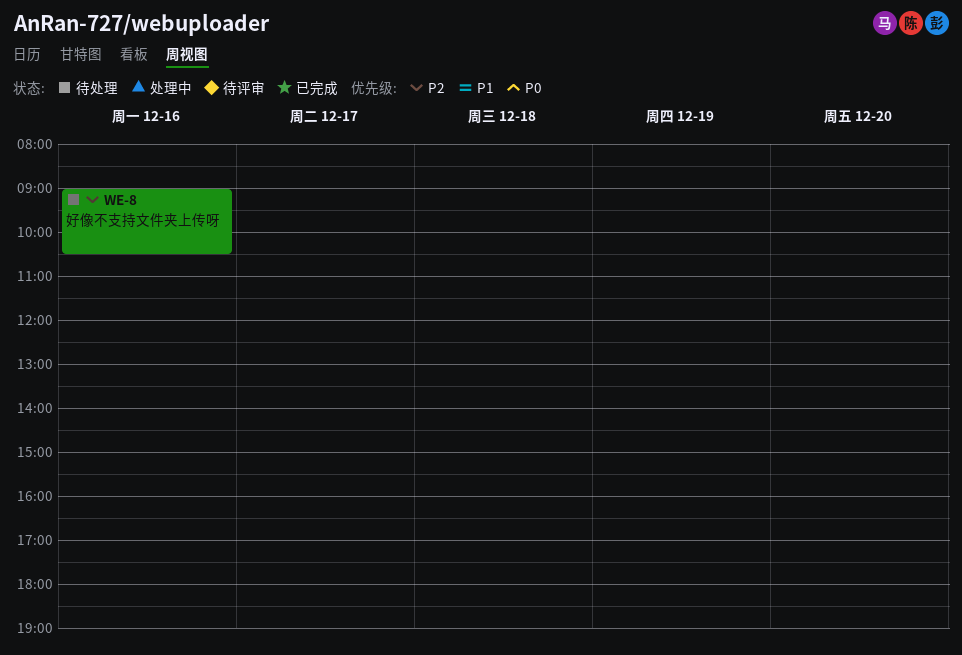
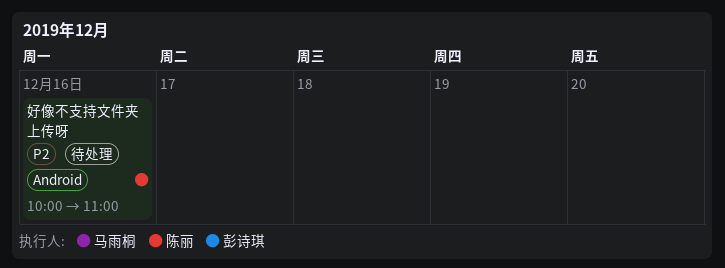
好像不支持文件夹上传呀, begins: 09:00 -> 10:00
好像不支持文件夹上传呀, ends: 10:30 -> 11:00

